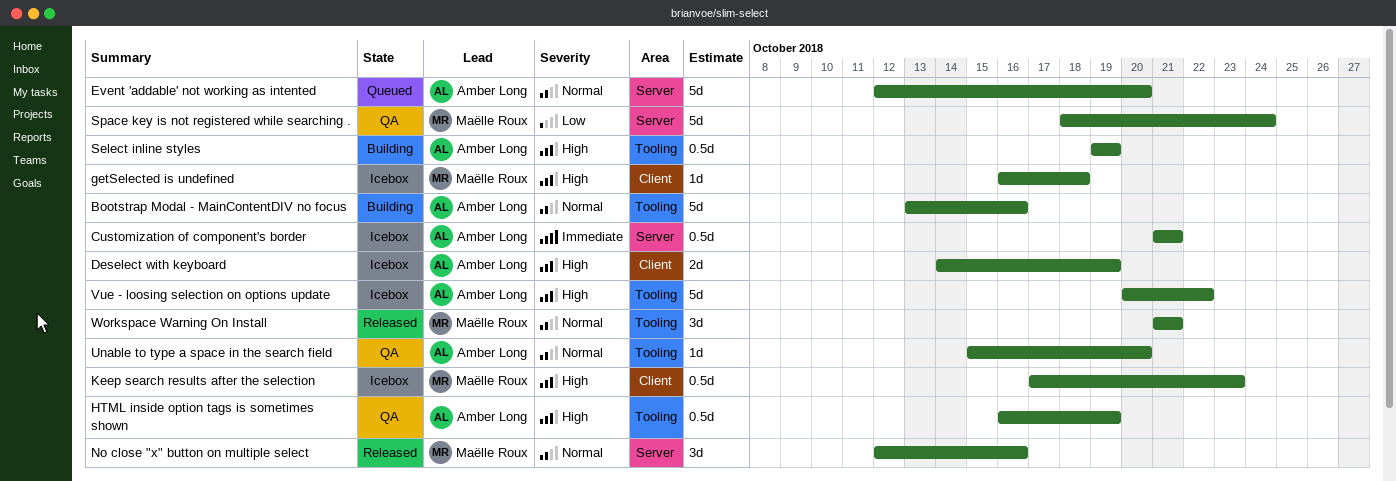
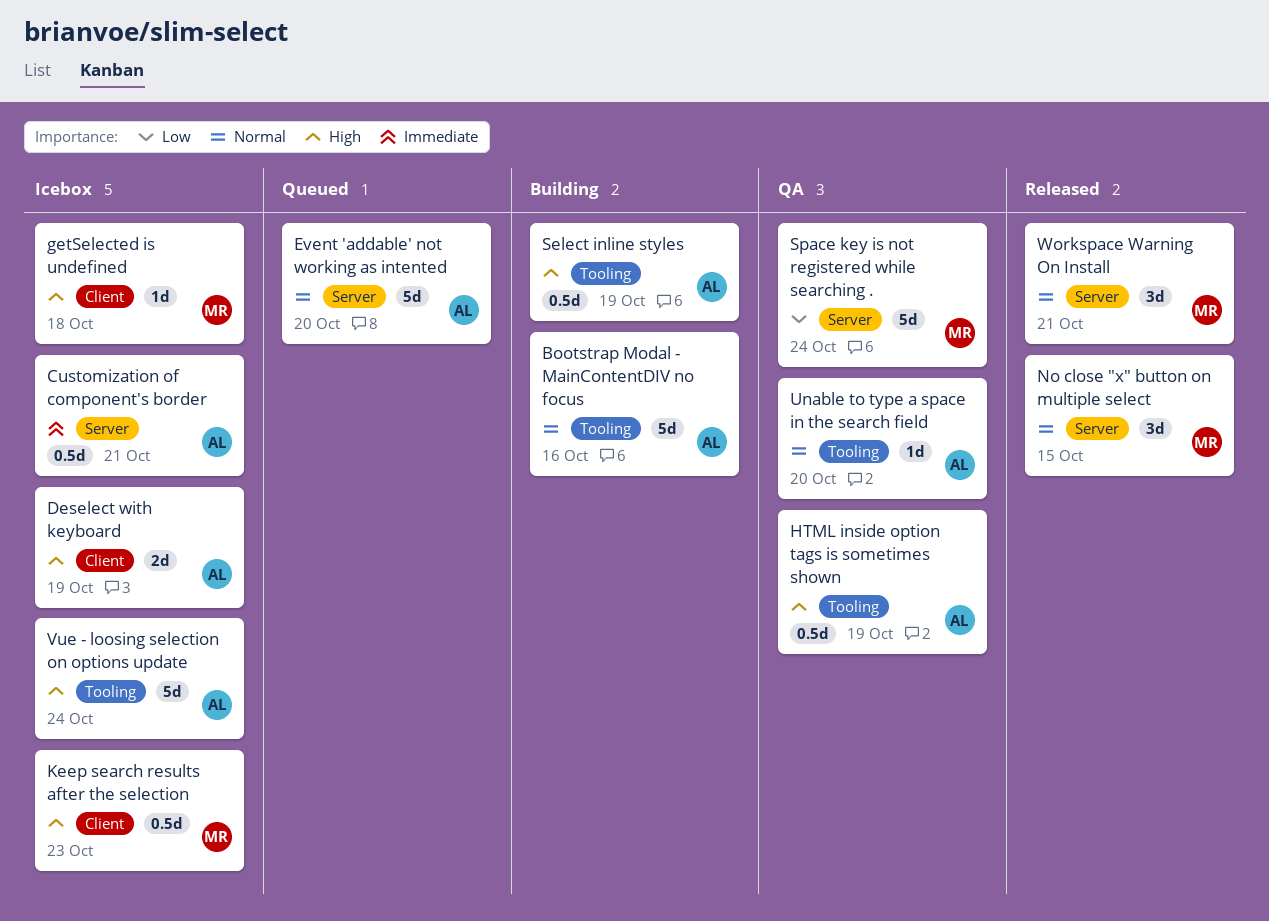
No close "x" button on multiple select, due: Oct 16 -> Oct 15
Vue - loosing selection on options update, due: Oct 22 -> Oct 24
Workspace Warning On Install, label: Tooling -> Server

